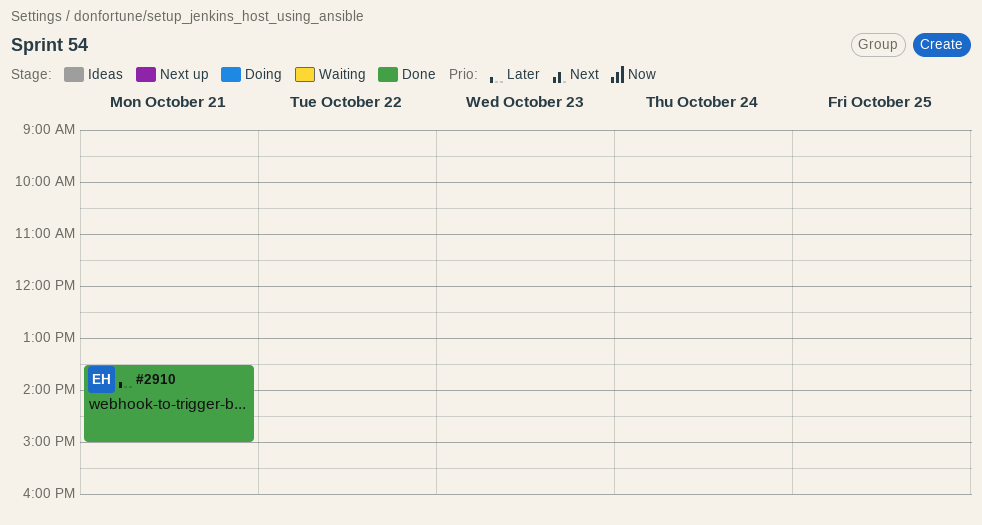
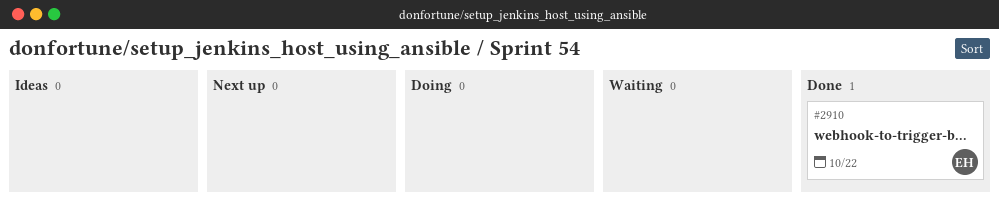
#2910, day: Oct 21 -> Oct 22

